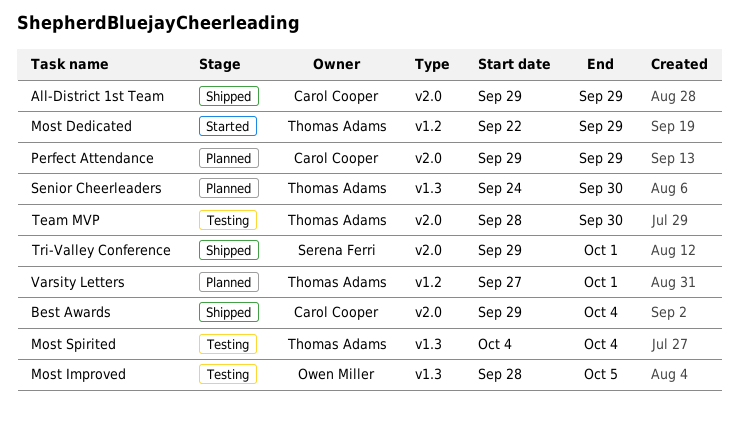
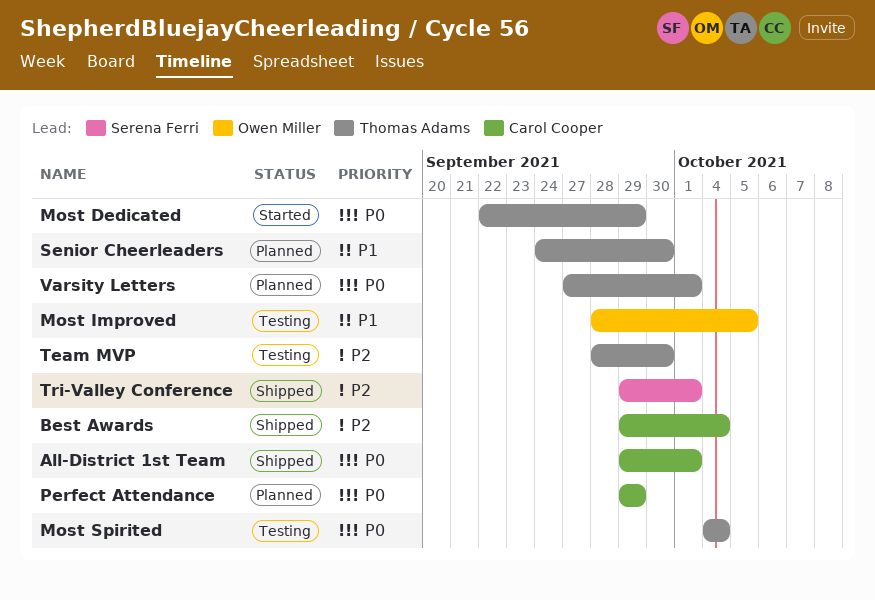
All-District 1st Team, due: Sep 29 -> Oct 1

